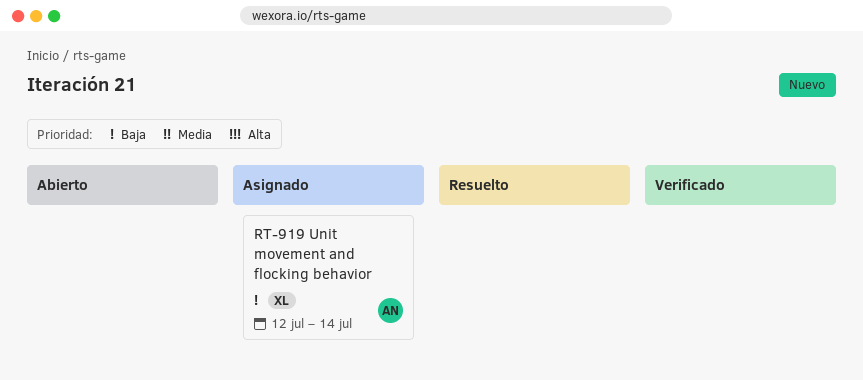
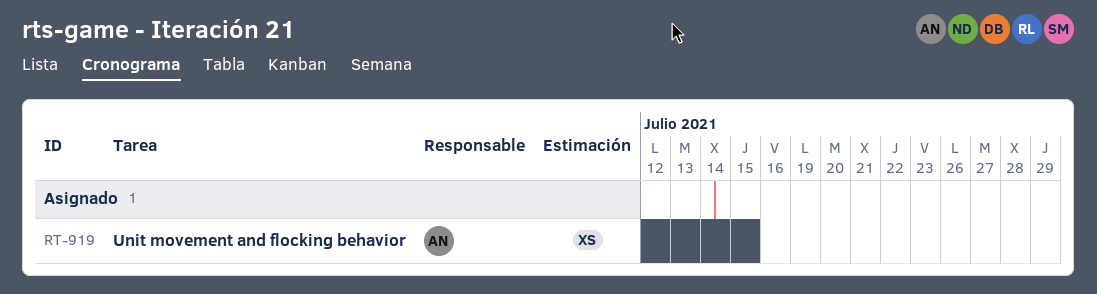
RT-919, estimate: XL -> XS
RT-919, due: Jul 14 -> Jul 15

